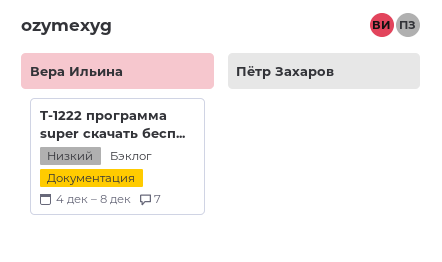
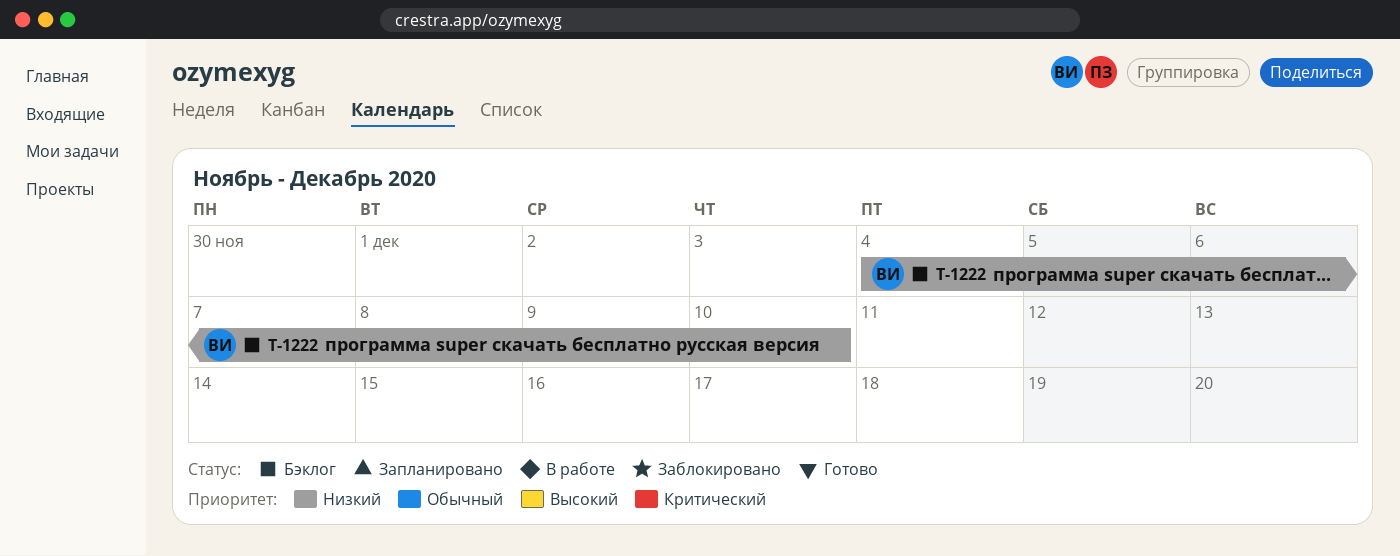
T-1222, due: Dec 8 -> Dec 10

